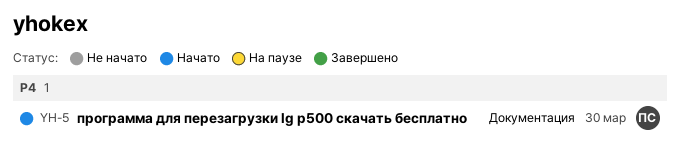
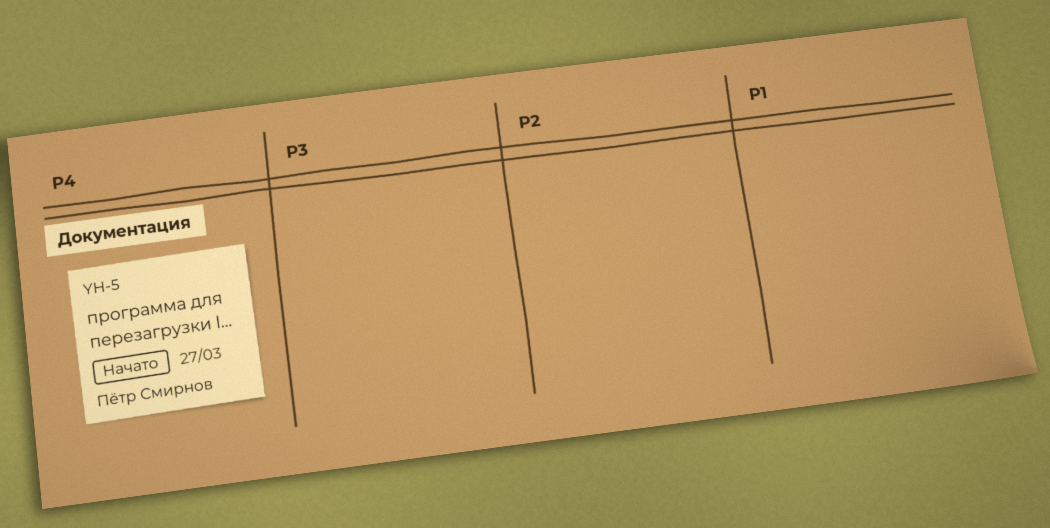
YH-5, due: Mar 30 -> Mar 27

